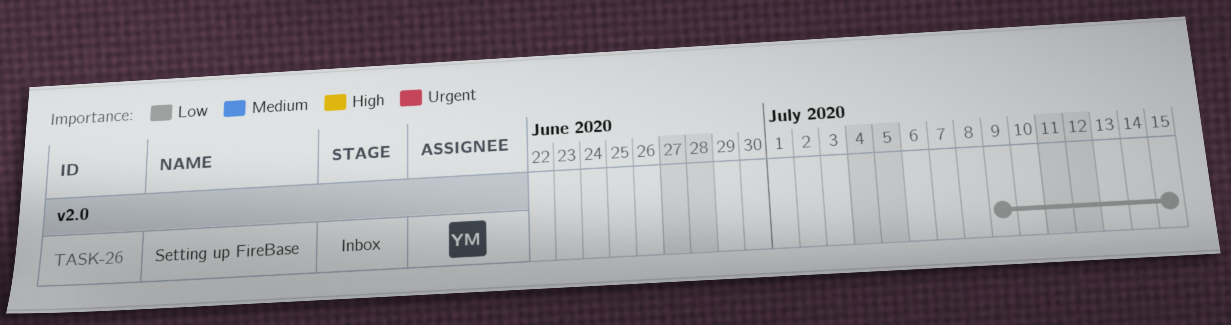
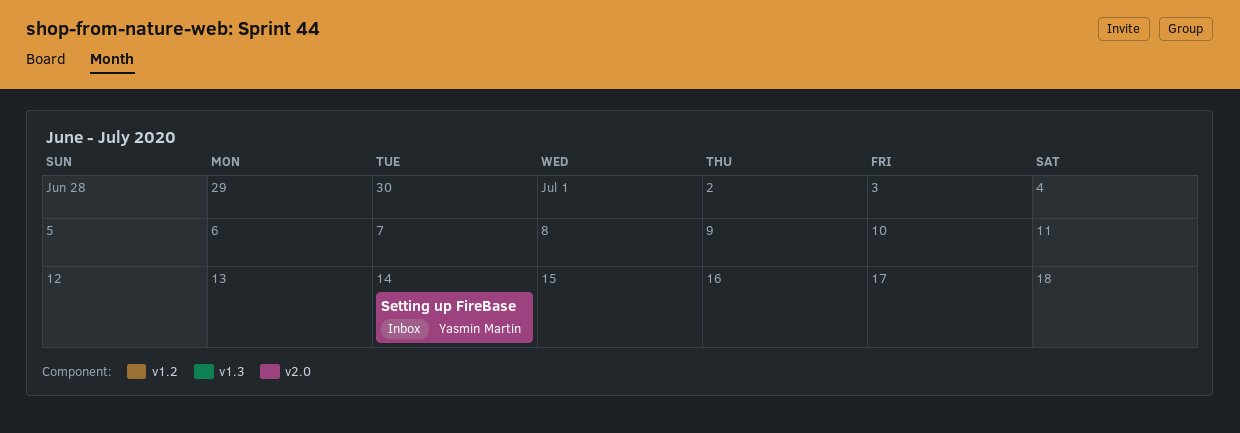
Setting up FireBase, due: Jul 15 -> Jul 14

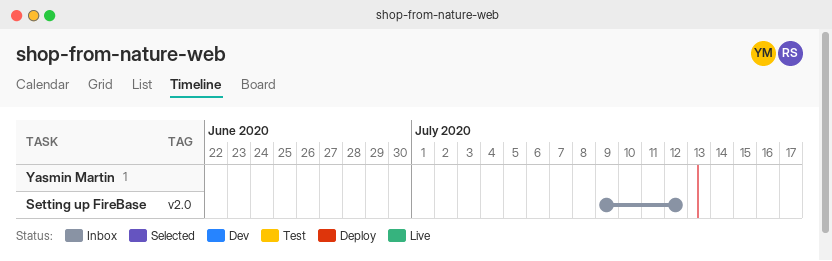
Setting up FireBase, due: Jul 14 -> Jul 12

